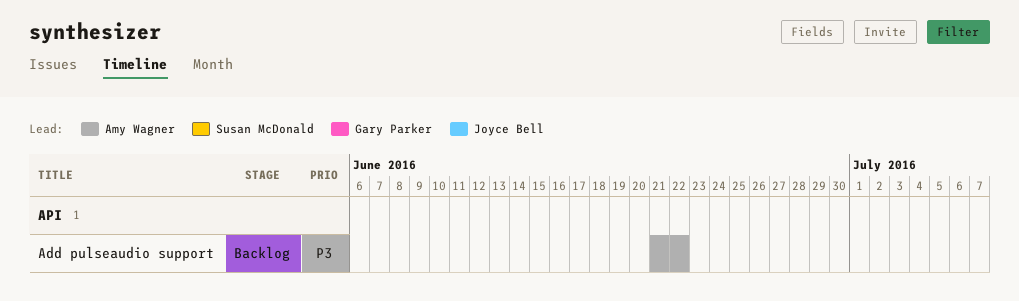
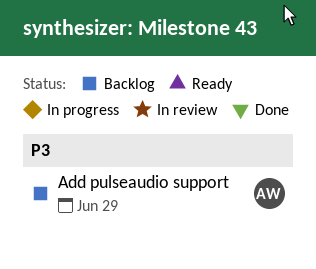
Add pulseaudio support, due: Jun 22 -> Jun 29

